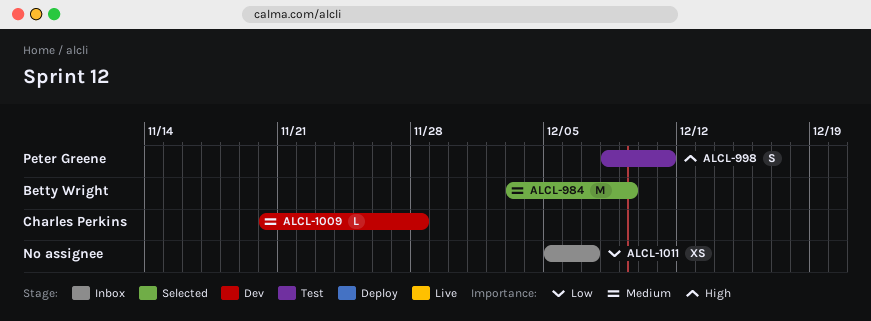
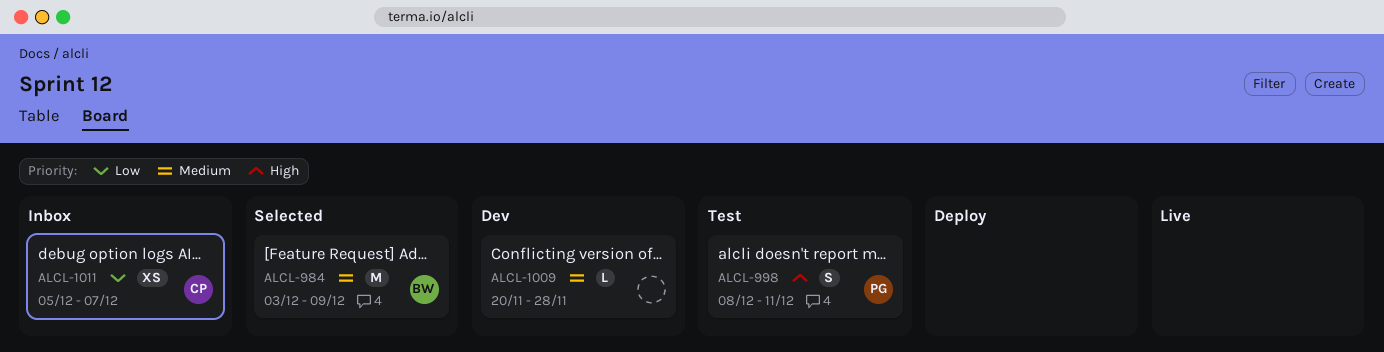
ALCL-1009, owner: Charles Perkins -> none
ALCL-1011, owner: none -> Charles Perkins

